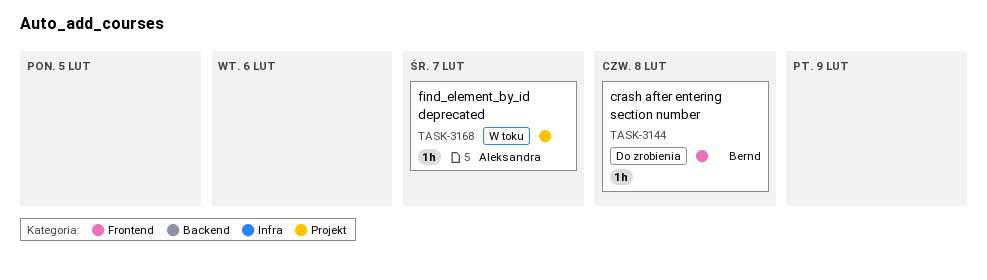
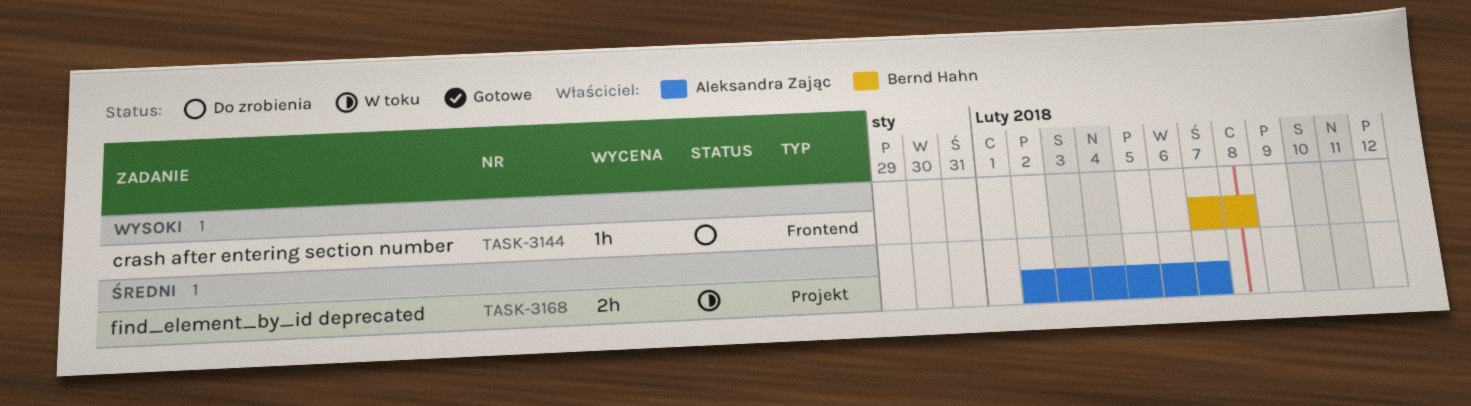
TASK-3168, estimate: 1h -> 2h

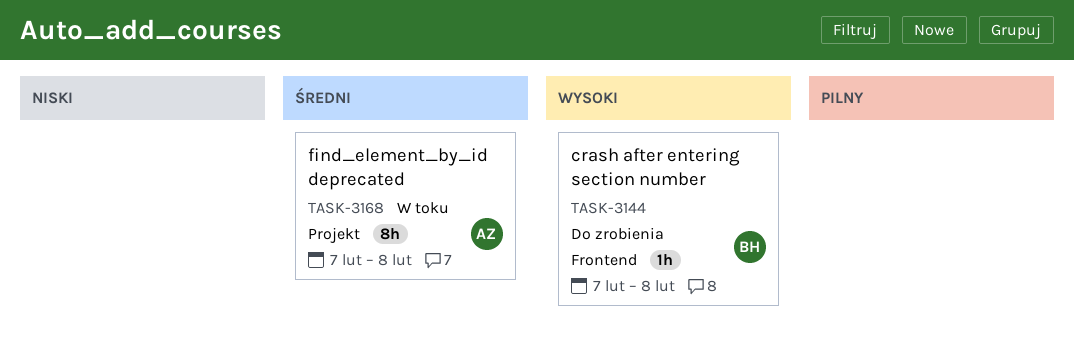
TASK-3168, estimate: 2h -> 8h
TASK-3168, start: Feb 2 -> Feb 7
TASK-3168, due: Feb 7 -> Feb 8

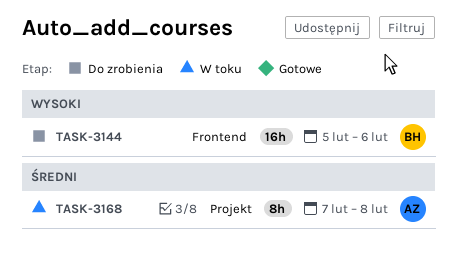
TASK-3144, estimate: 1h -> 16h
TASK-3144, start: Feb 7 -> Feb 5
TASK-3144, due: Feb 8 -> Feb 6

